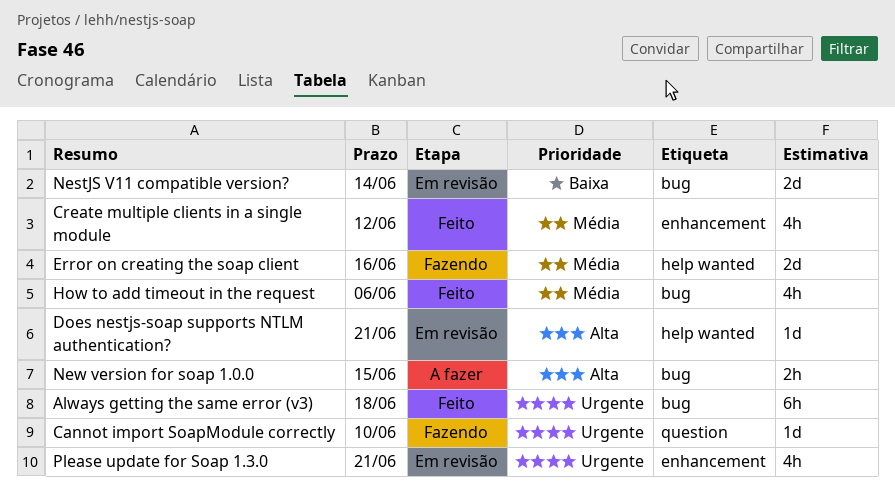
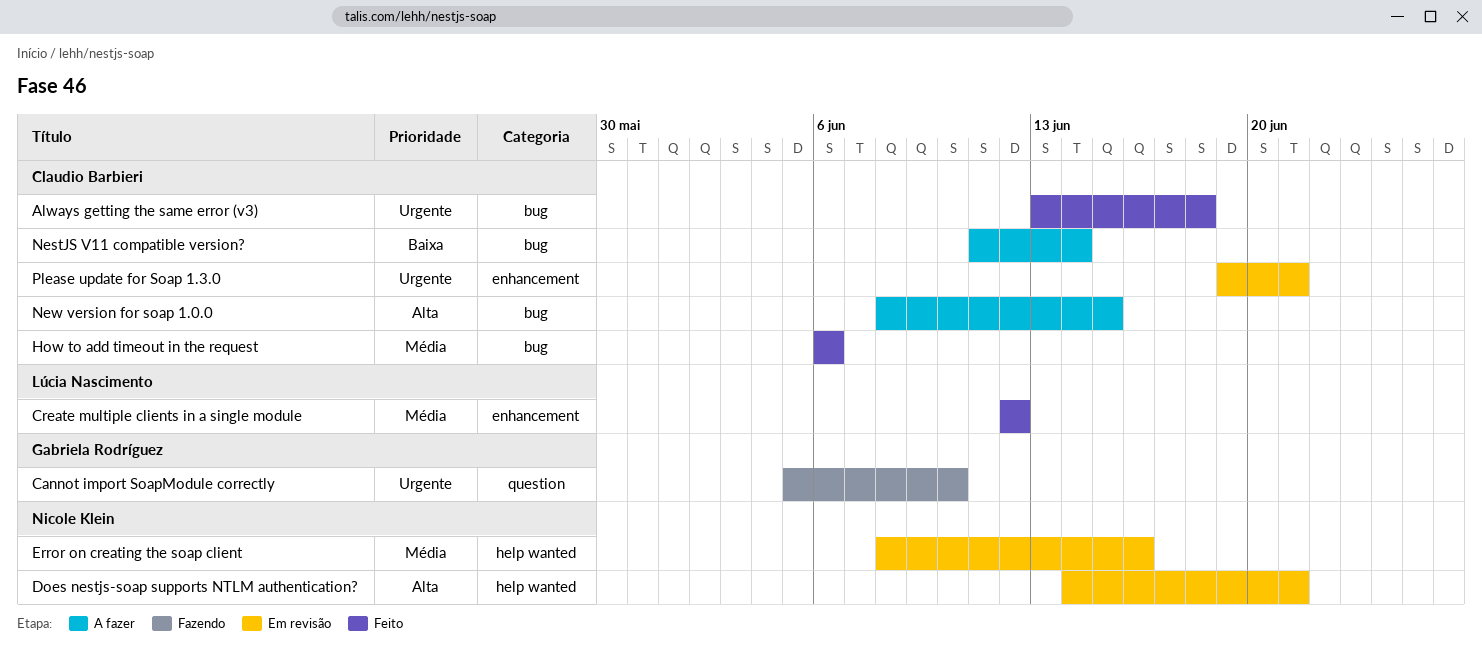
Error on creating the soap client, status: Fazendo -> Em revisão
NestJS V11 compatible version?, status: Em revisão -> A fazer

